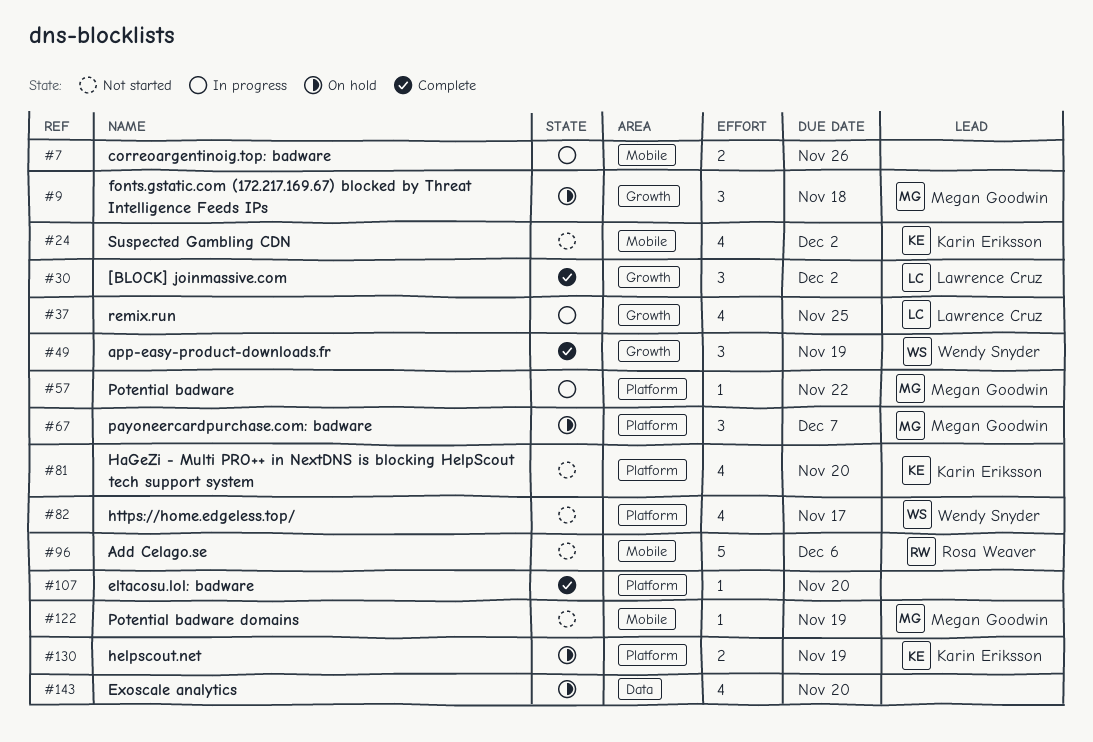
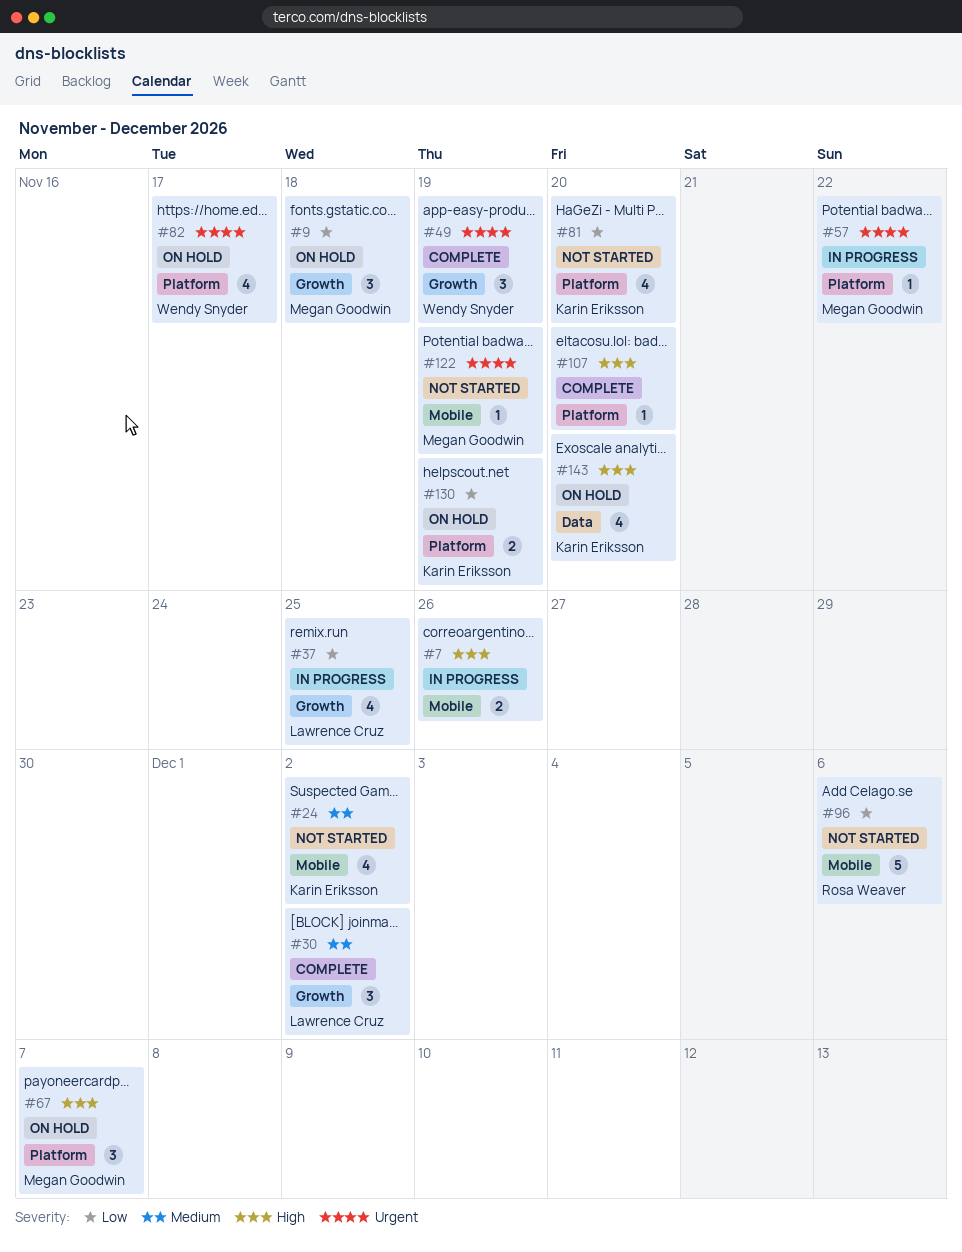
#82, status: Not started -> On hold
#143, owner: none -> Karin Eriksson

